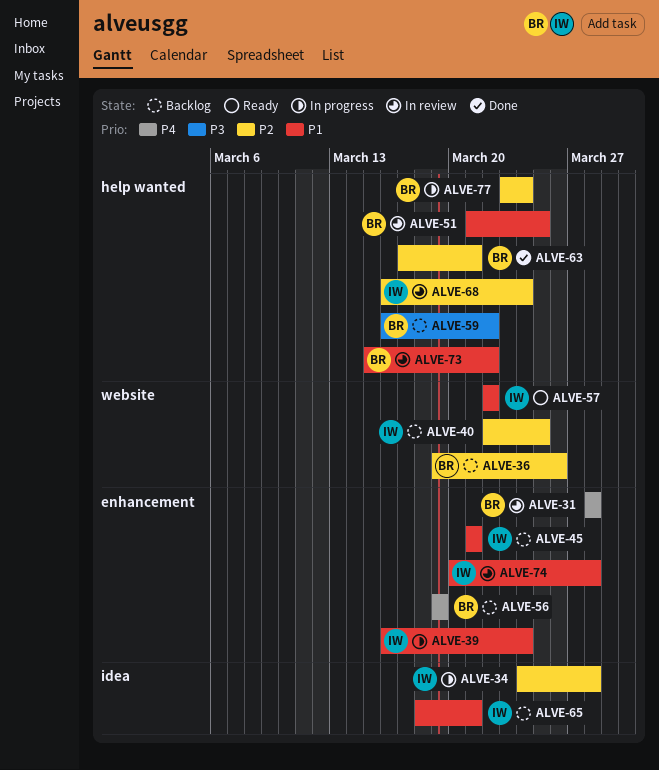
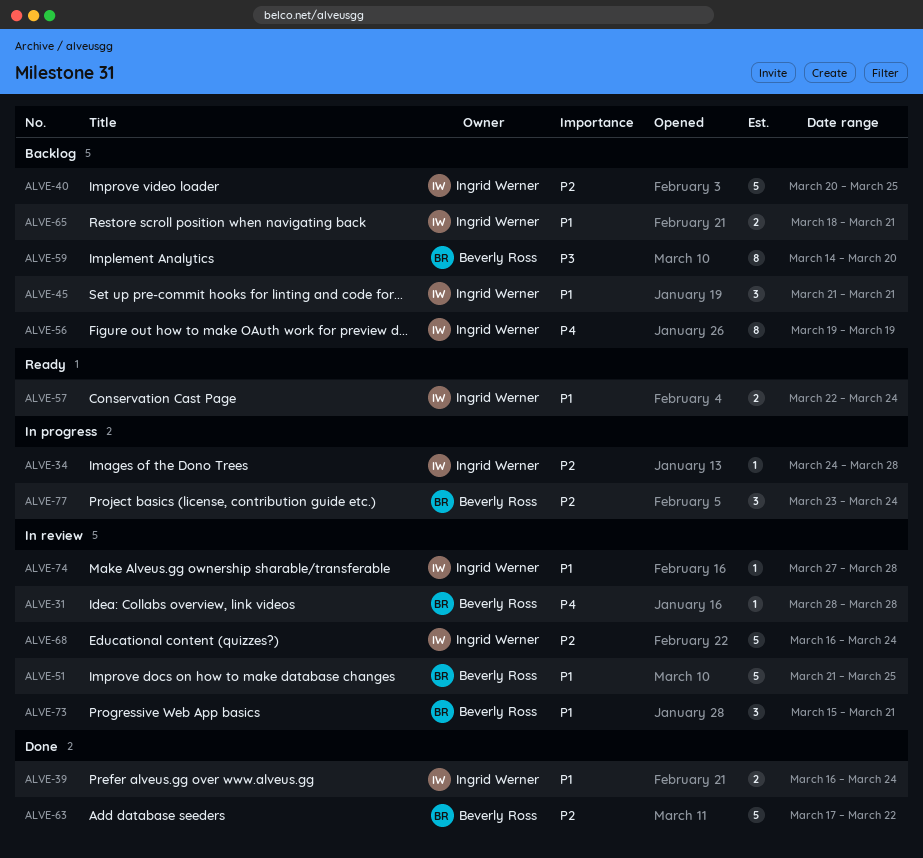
ALVE-36: present -> none
ALVE-39, status: In progress -> Done
ALVE-40, start: Mar 22 -> Mar 20
ALVE-56, owner: Beverly Ross -> Ingrid Werner
ALVE-57, due: Mar 22 -> Mar 24
ALVE-59, start: Mar 16 -> Mar 14
ALVE-59, due: Mar 22 -> Mar 20
ALVE-63, due: Mar 21 -> Mar 22
ALVE-73, due: Mar 22 -> Mar 21
ALVE-74, start: Mar 20 -> Mar 27

